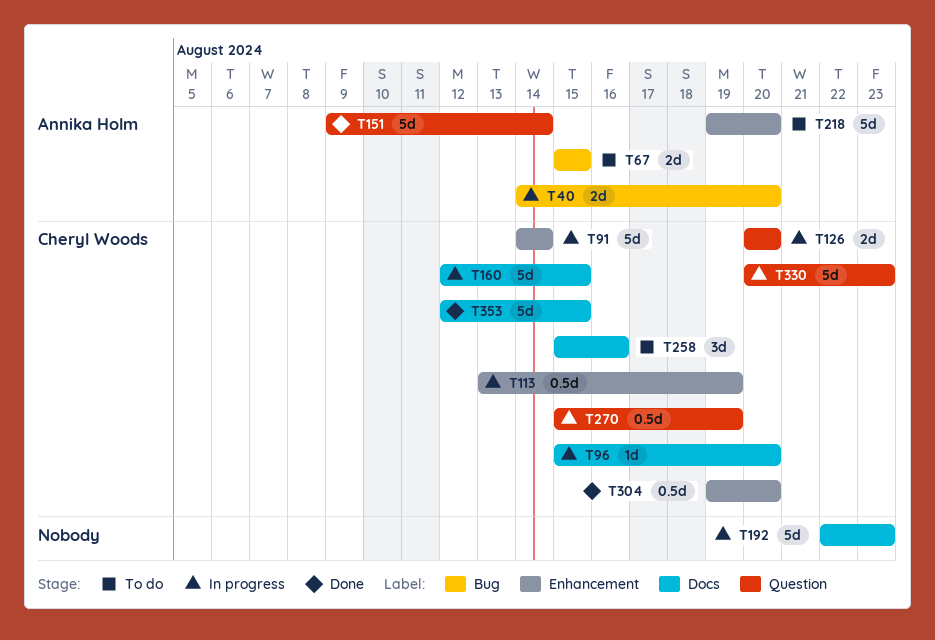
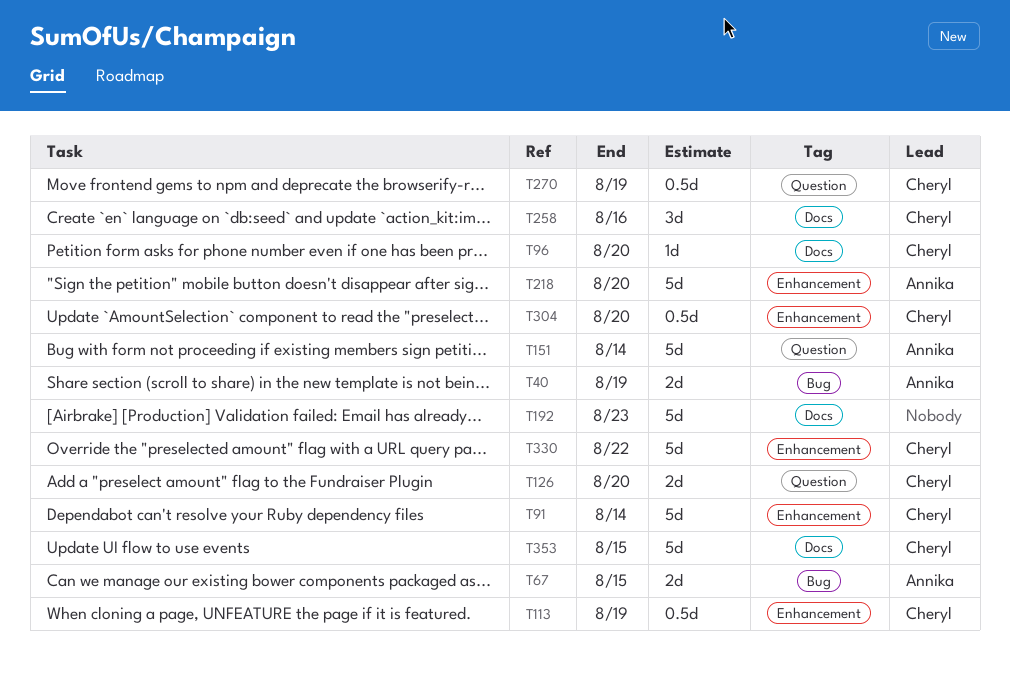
T40, due: Aug 20 -> Aug 19
T160: present -> none
T330, label: Question -> Enhancement
T330, due: Aug 23 -> Aug 22

